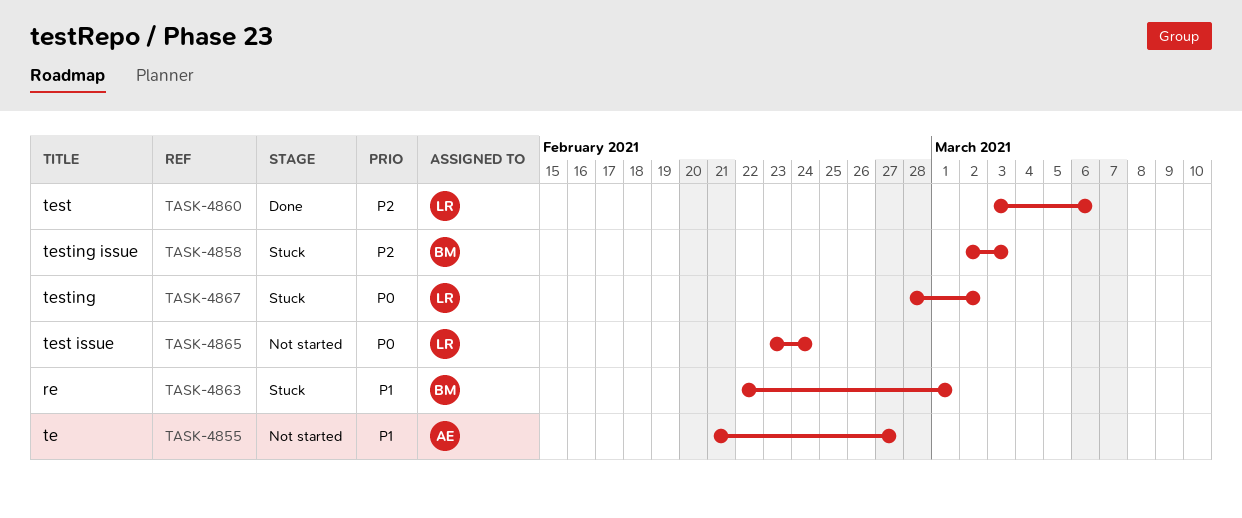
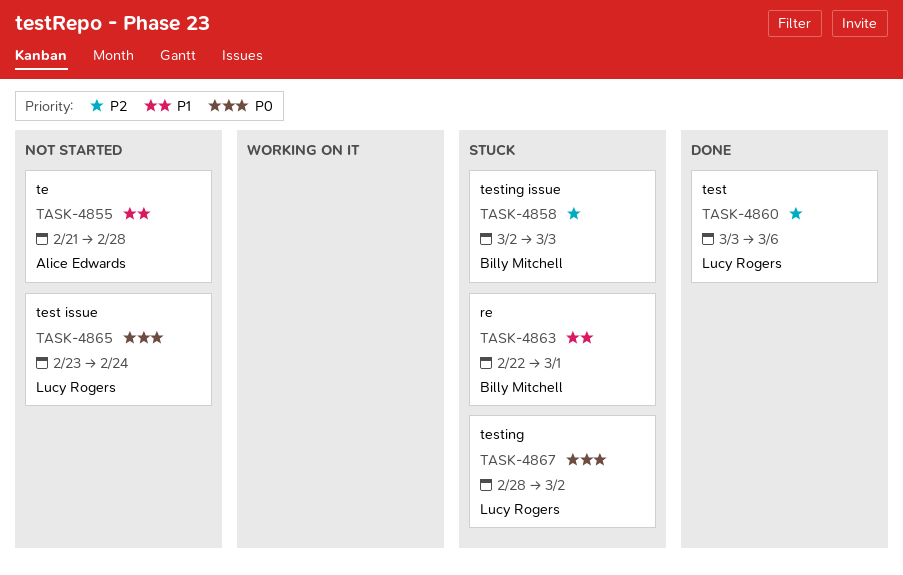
TASK-4855, due: Feb 27 -> Feb 28

